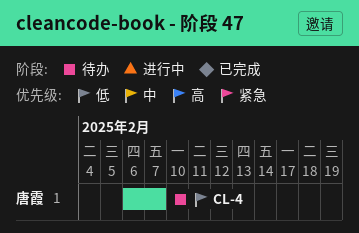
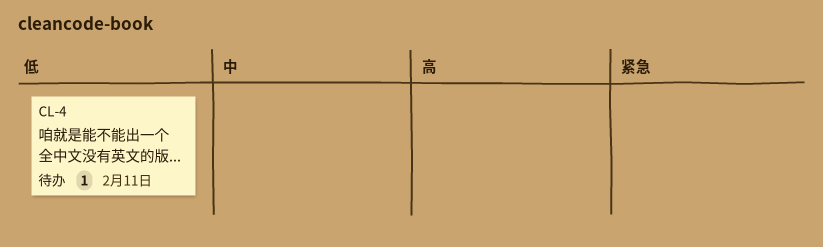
CL-4, due: Feb 7 -> Feb 11

